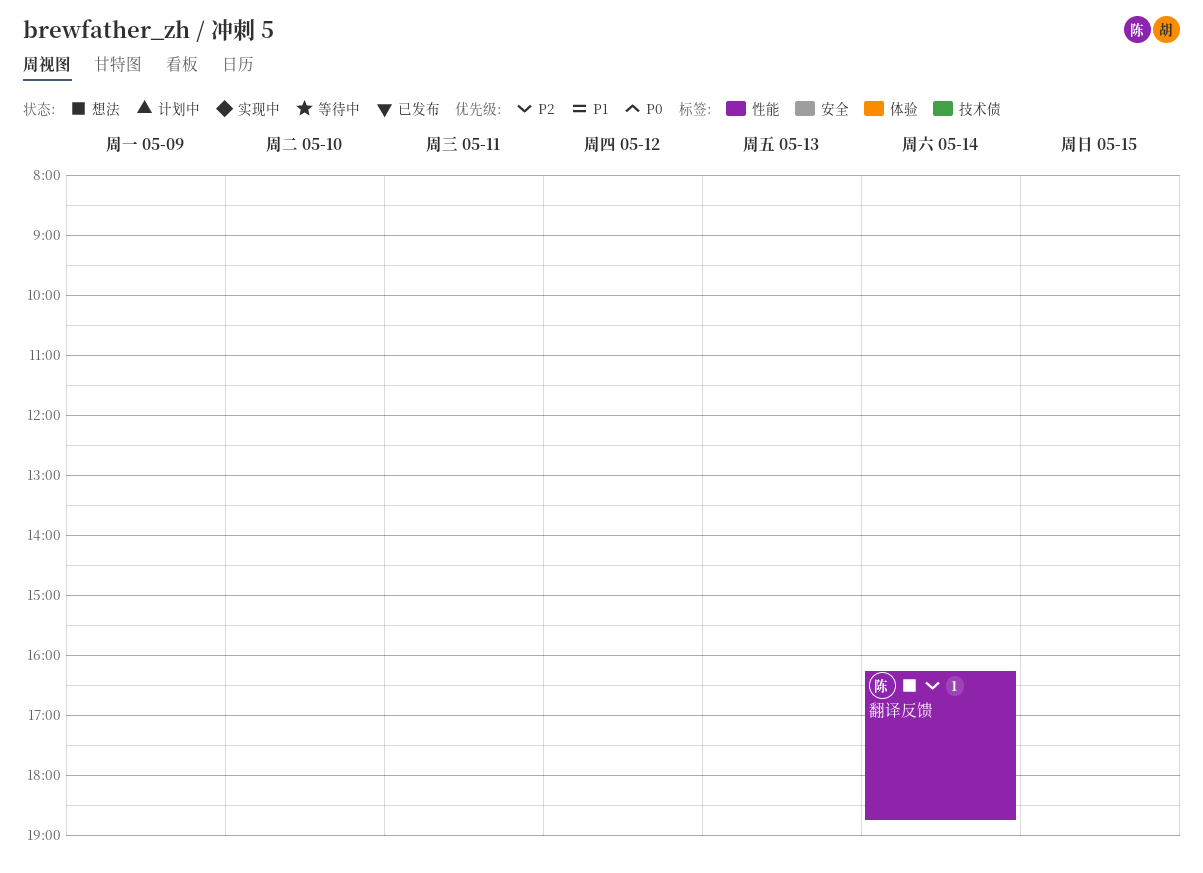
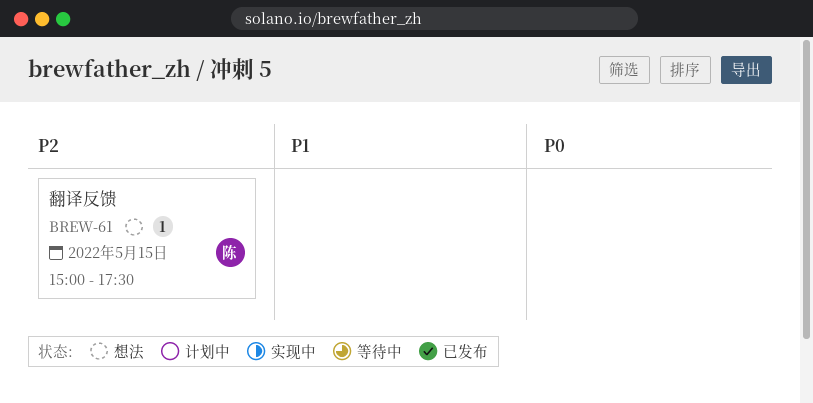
翻译反馈, day: May 14 -> May 15
翻译反馈, begins: 16:15 -> 15:00
翻译反馈, ends: 18:45 -> 17:30

